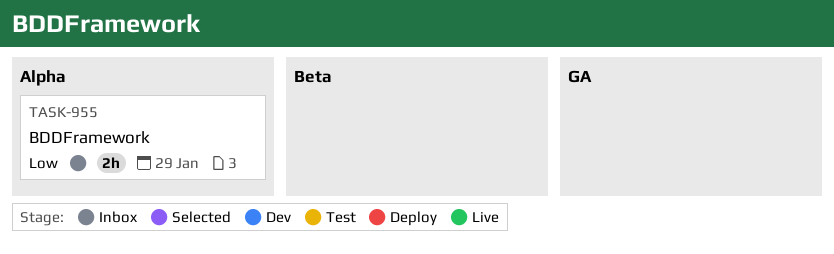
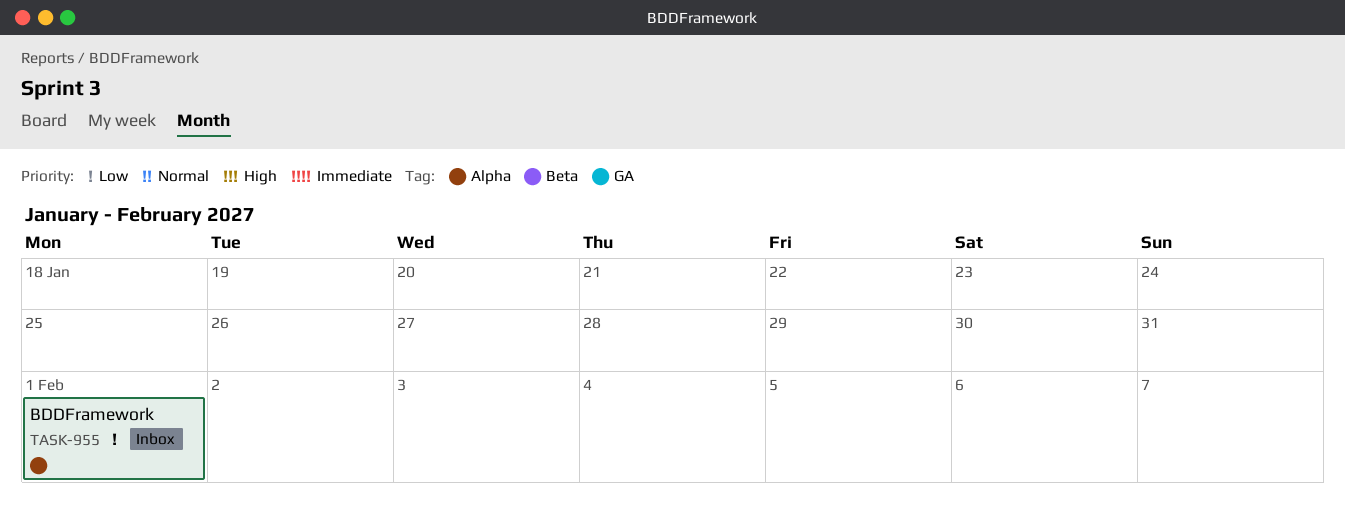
TASK-955, due: Jan 29 -> Feb 1

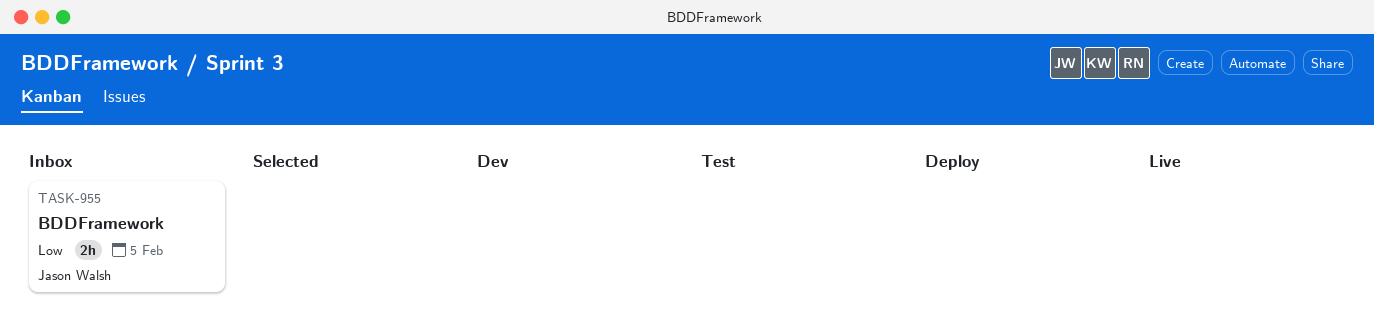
TASK-955, due: Feb 1 -> Feb 5

